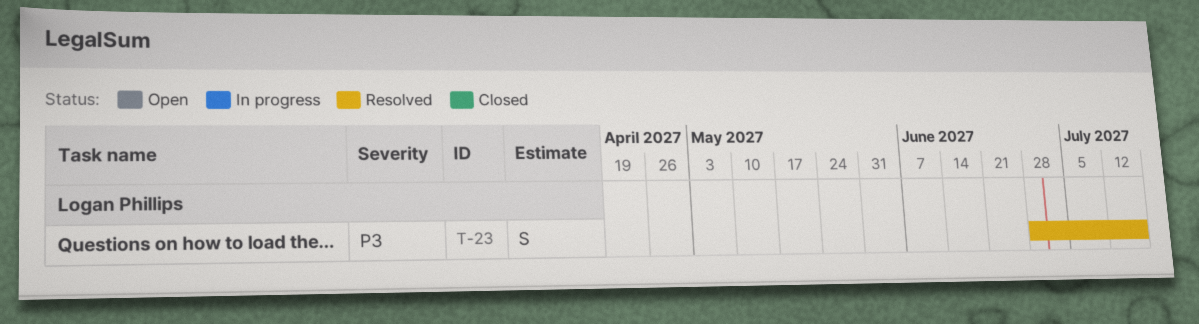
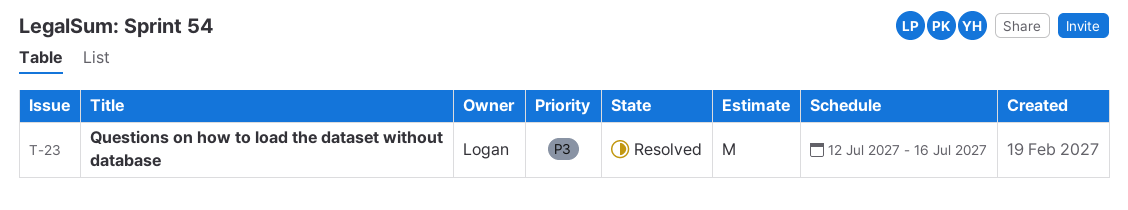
T-23, estimate: S -> M
T-23, start: Jun 28 -> Jul 12

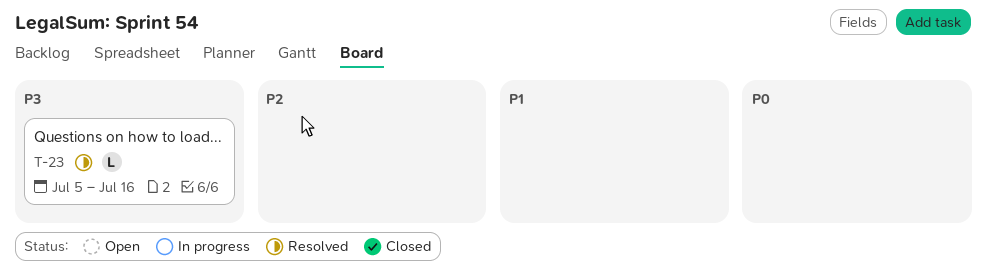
T-23, estimate: M -> L
T-23, start: Jul 12 -> Jul 5

